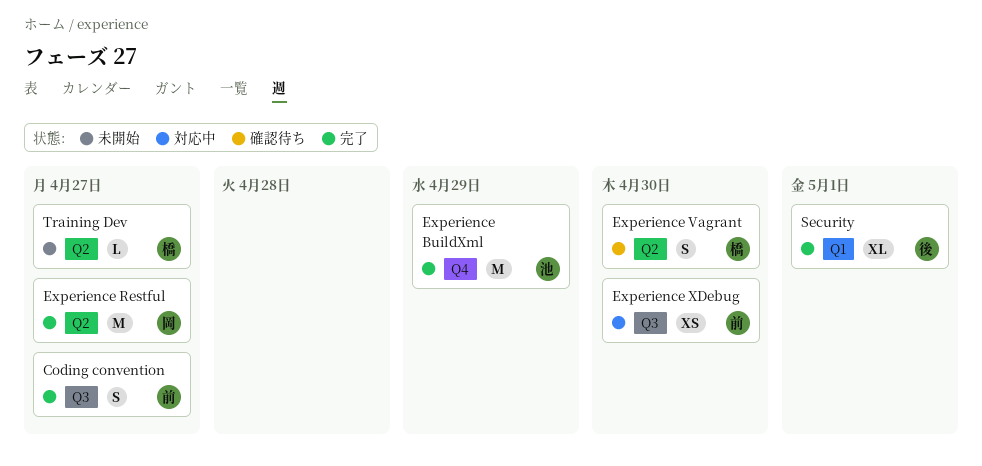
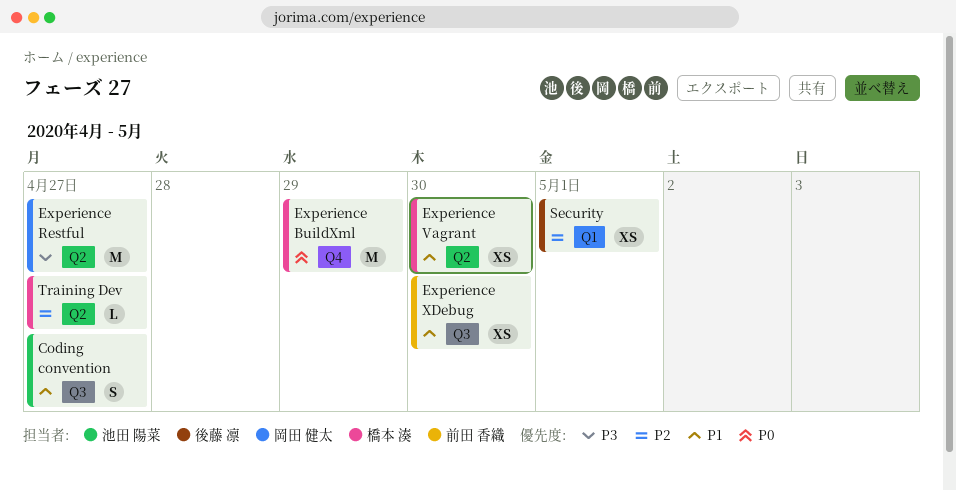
Coding convention, owner: 前田 香織 -> 池田 陽菜
Experience BuildXml, owner: 池田 陽菜 -> 橋本 湊
Experience Vagrant, estimate: S -> XS
Security, estimate: XL -> XS

